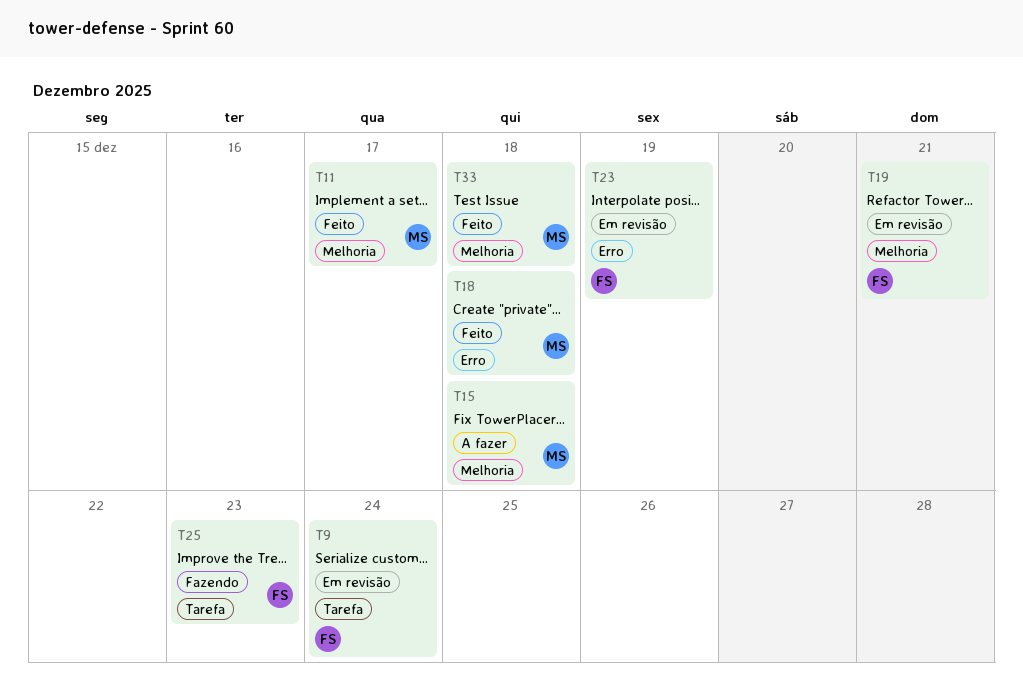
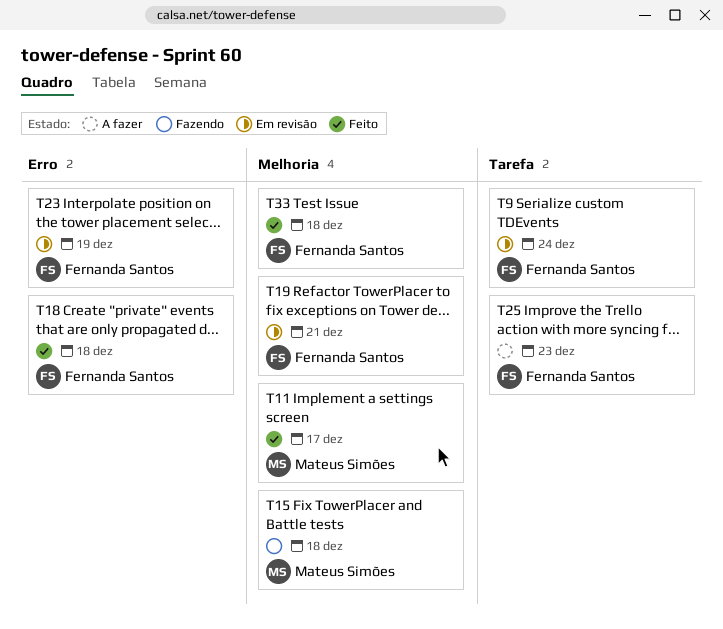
T15, status: A fazer -> Fazendo
T18, owner: Mateus Simões -> Fernanda Santos
T25, status: Fazendo -> A fazer
T33, owner: Mateus Simões -> Fernanda Santos

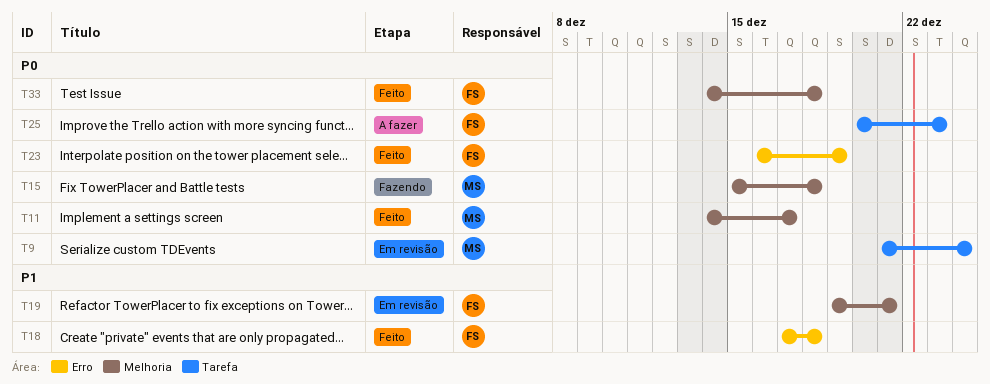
T9, owner: Fernanda Santos -> Mateus Simões
T23, status: Em revisão -> Feito

